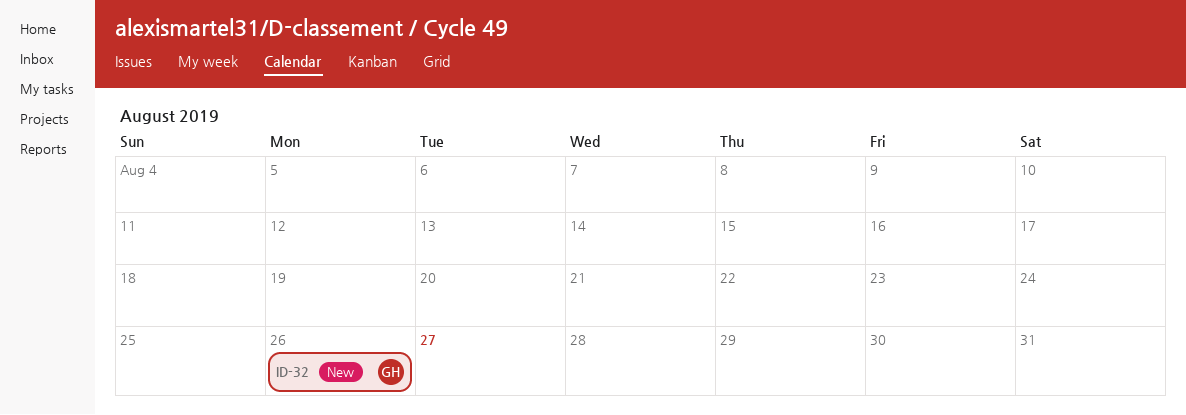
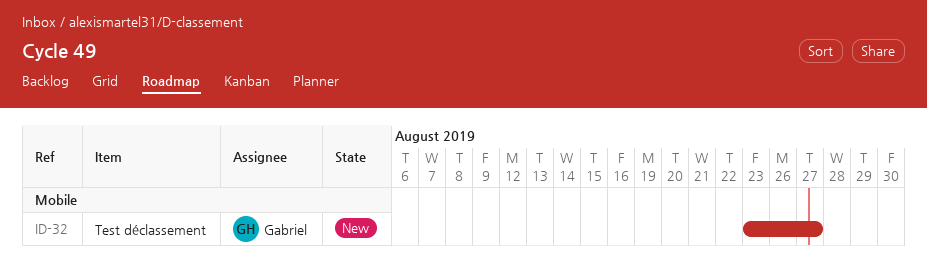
ID-32, due: Aug 26 -> Aug 27

